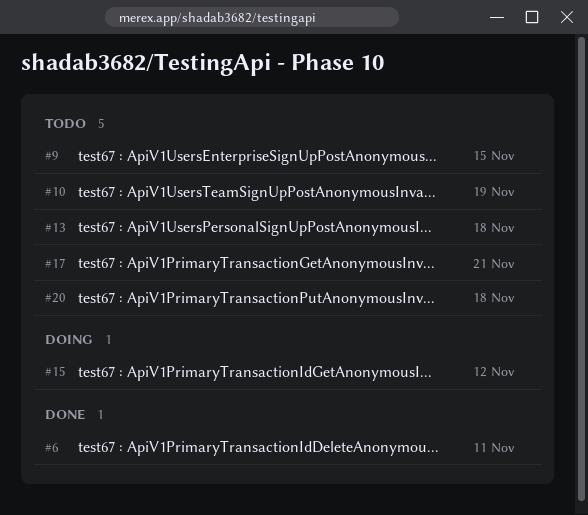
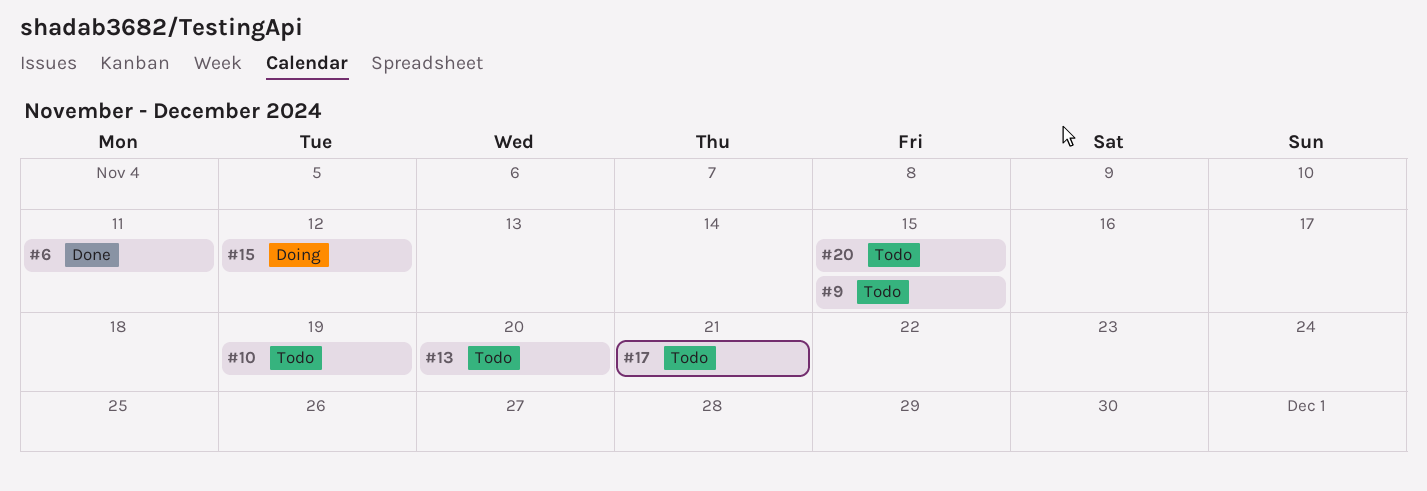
#13, due: Nov 18 -> Nov 20
#20, due: Nov 18 -> Nov 15

